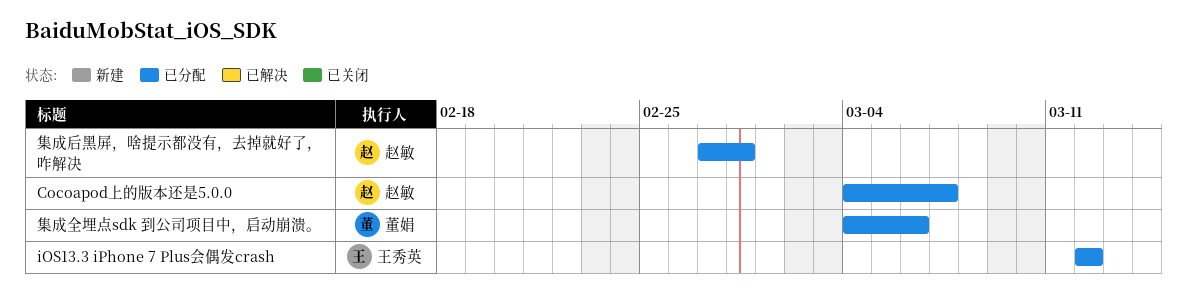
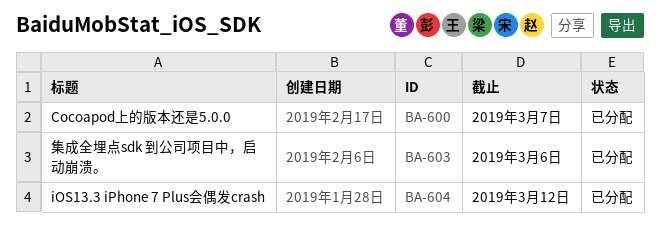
集成后黑屏，啥提示都没有，去掉就好了，咋解决: present -> none

